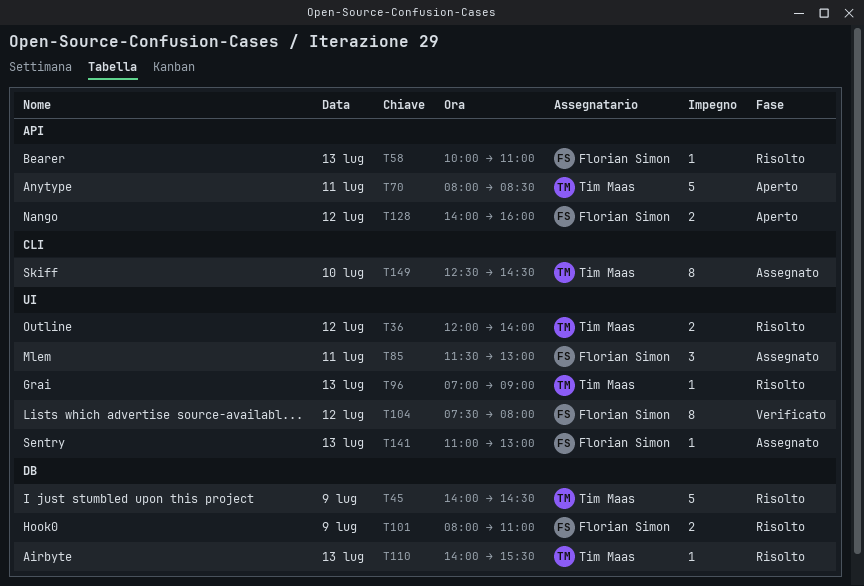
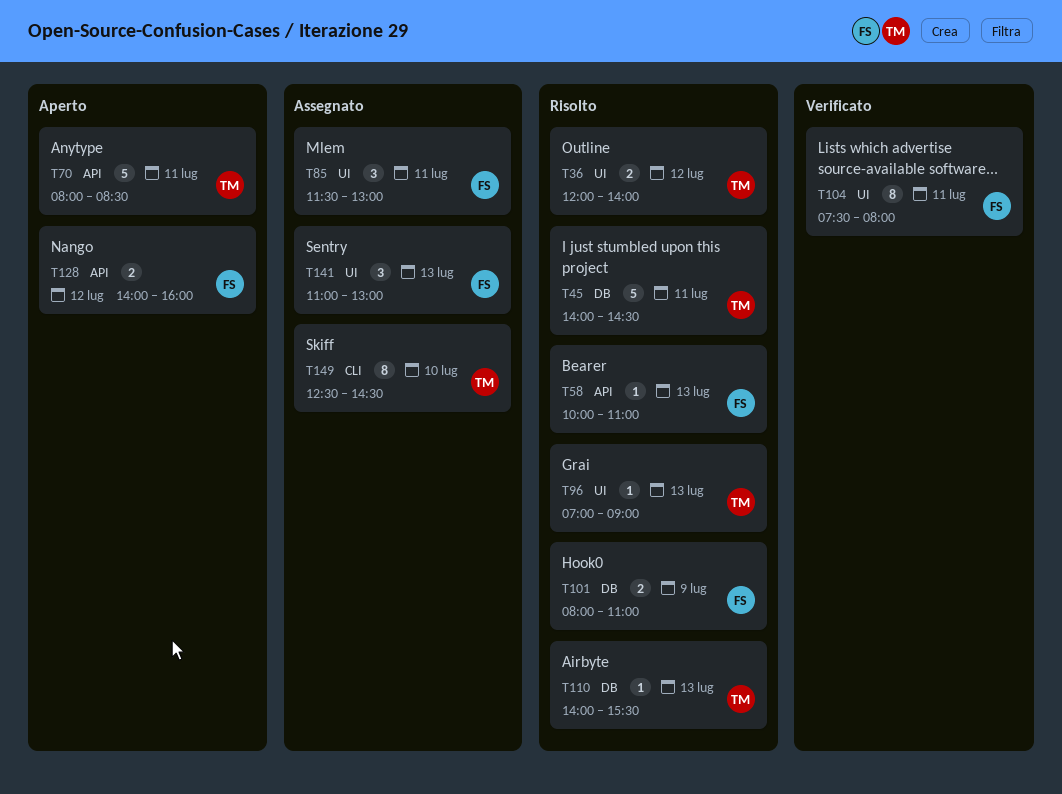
T45, day: Jul 9 -> Jul 11
T104, day: Jul 12 -> Jul 11
T141, estimate: 1 -> 3

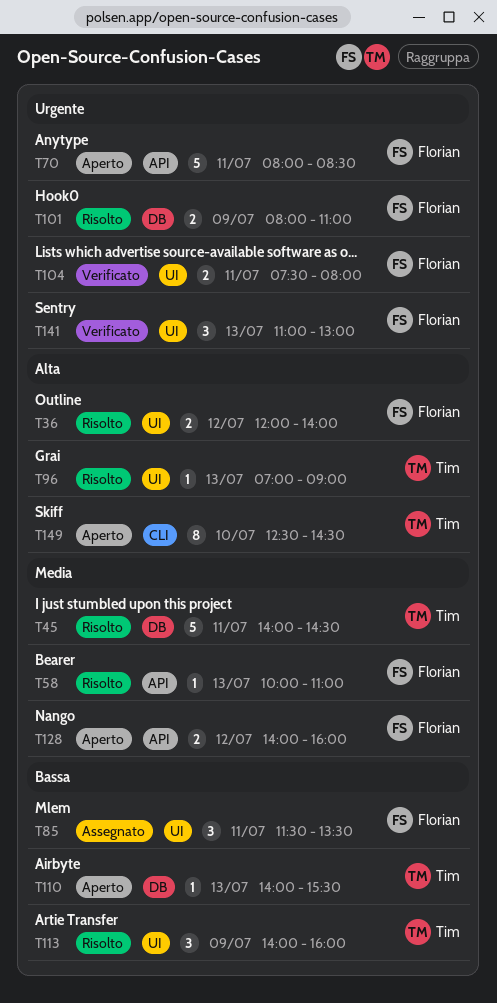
T36, owner: Tim -> Florian
T70, owner: Tim -> Florian
T85, ends: 13:00 -> 13:30
T104, estimate: 8 -> 2
T110, status: Risolto -> Aperto
T113: none -> present
T141, status: Assegnato -> Verificato
T149, status: Assegnato -> Aperto

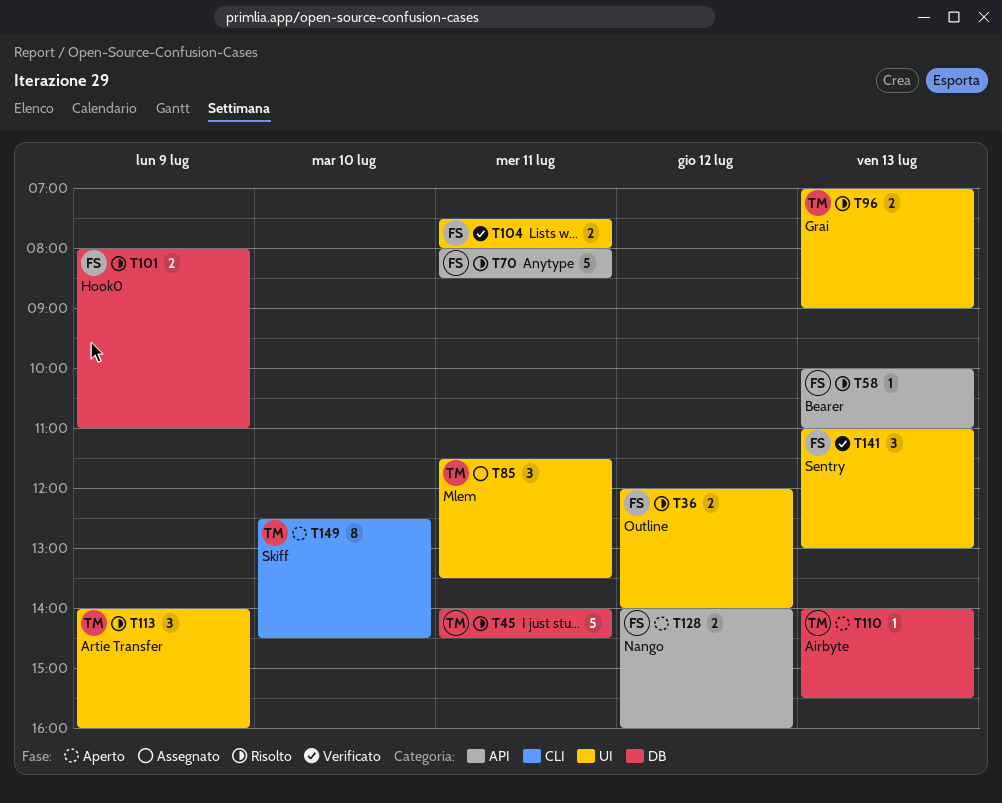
T70, status: Aperto -> Risolto
T85, owner: Florian -> Tim
T96, estimate: 1 -> 2

